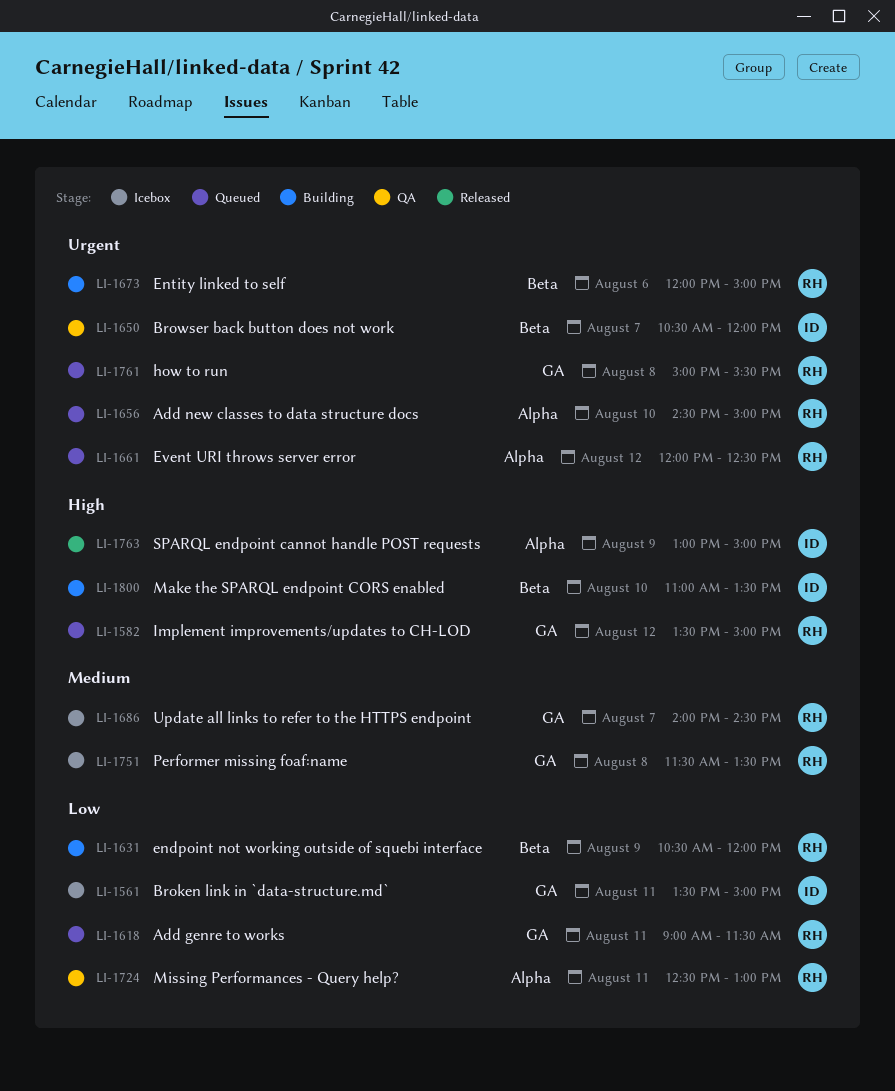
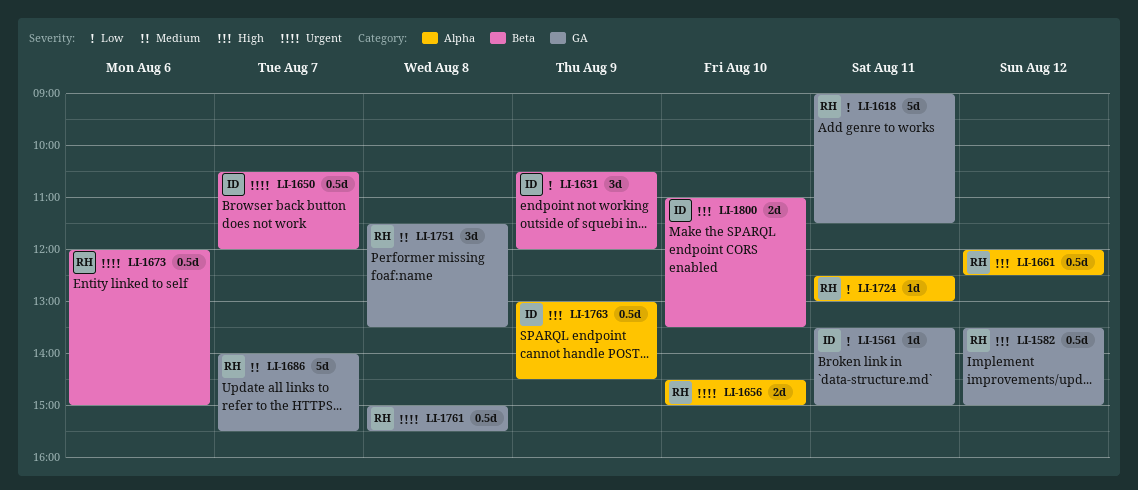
LI-1631, owner: RH -> ID
LI-1661, priority: Urgent -> High
LI-1686, ends: 14:30 -> 15:30
LI-1763, ends: 15:00 -> 14:30

